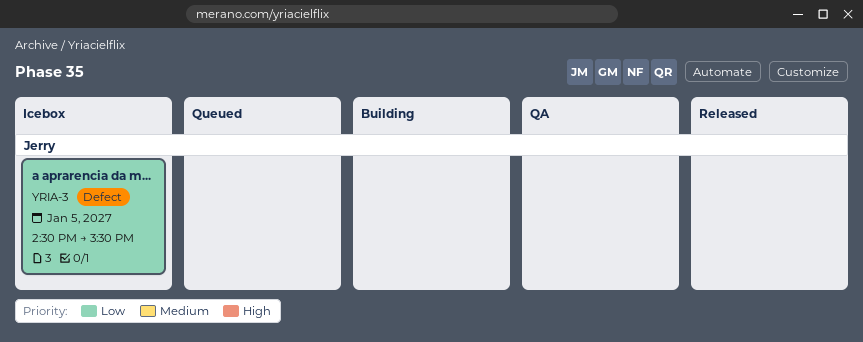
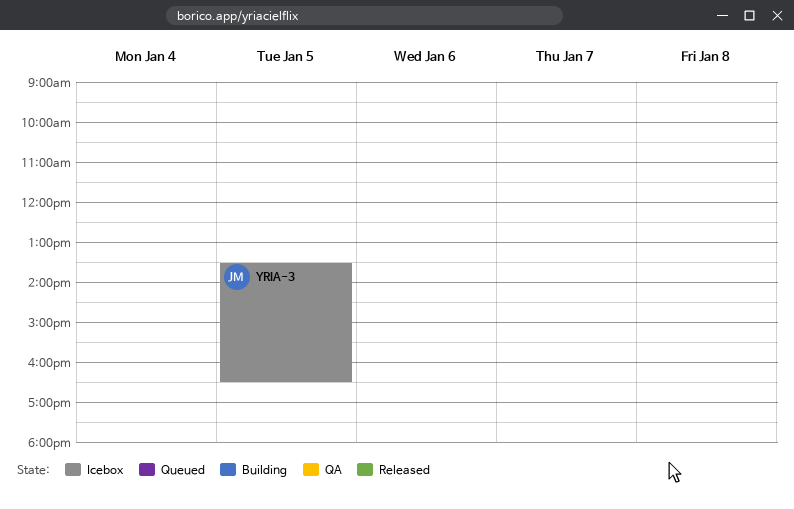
YRIA-3, begins: 14:30 -> 13:30
YRIA-3, ends: 15:30 -> 16:30

